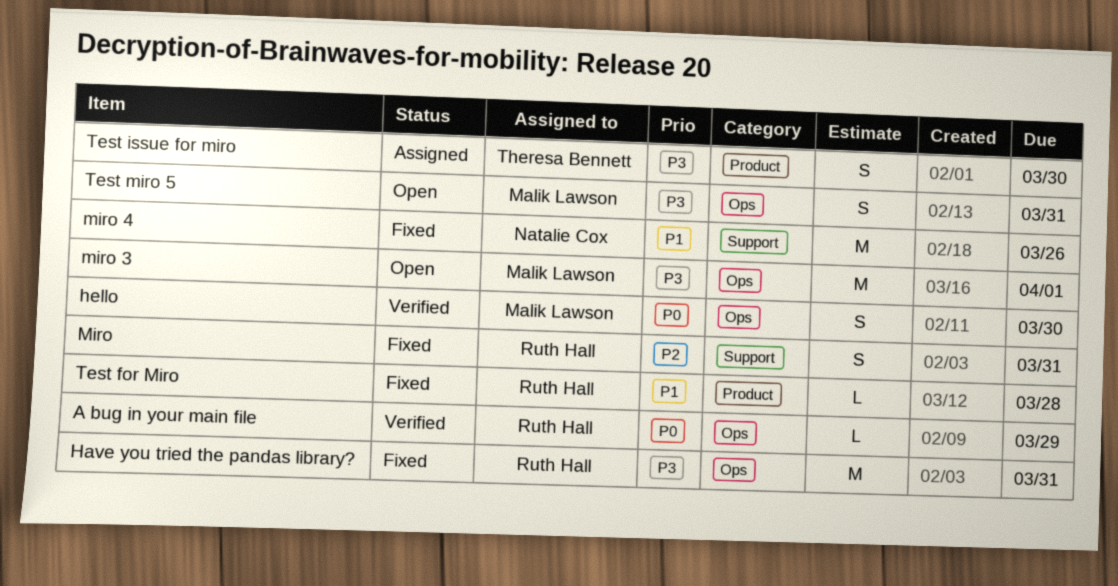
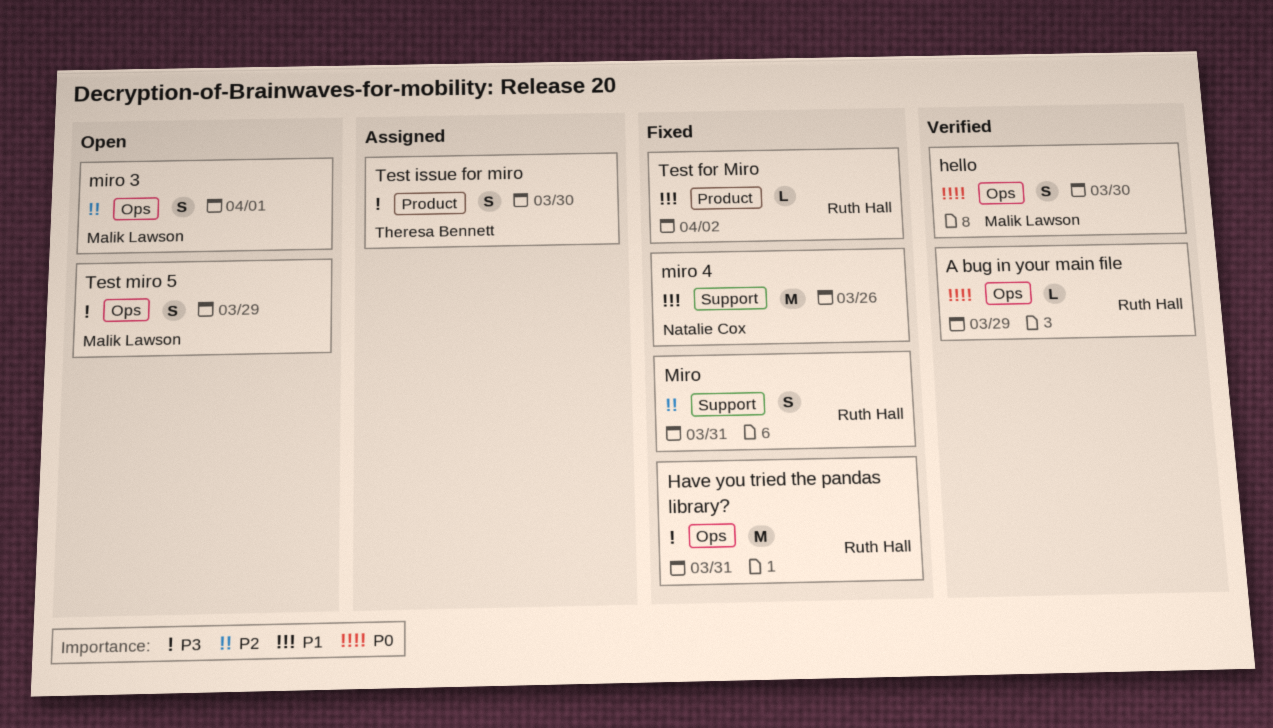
miro 3, priority: P3 -> P2
miro 3, estimate: M -> S
Test for Miro, due: Mar 28 -> Apr 2
Test miro 5, due: Mar 31 -> Mar 29

